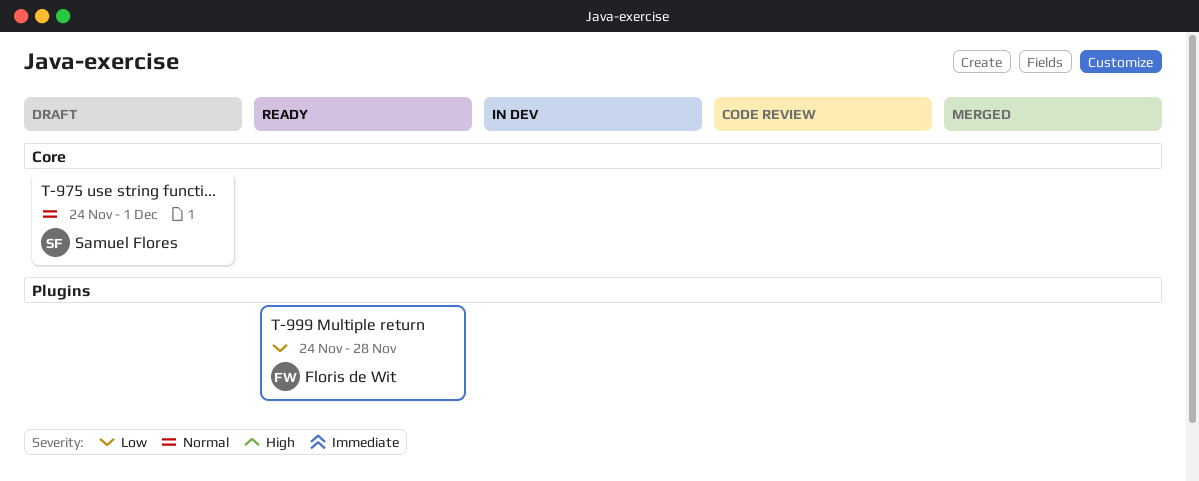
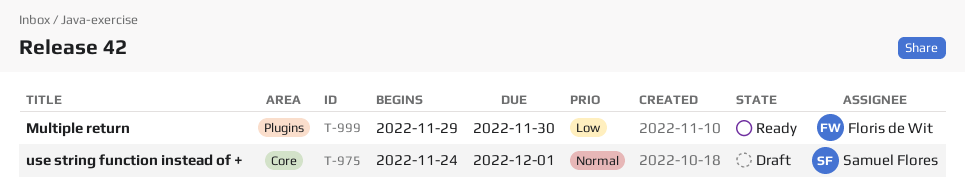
T-999, start: Nov 24 -> Nov 29
T-999, due: Nov 28 -> Nov 30

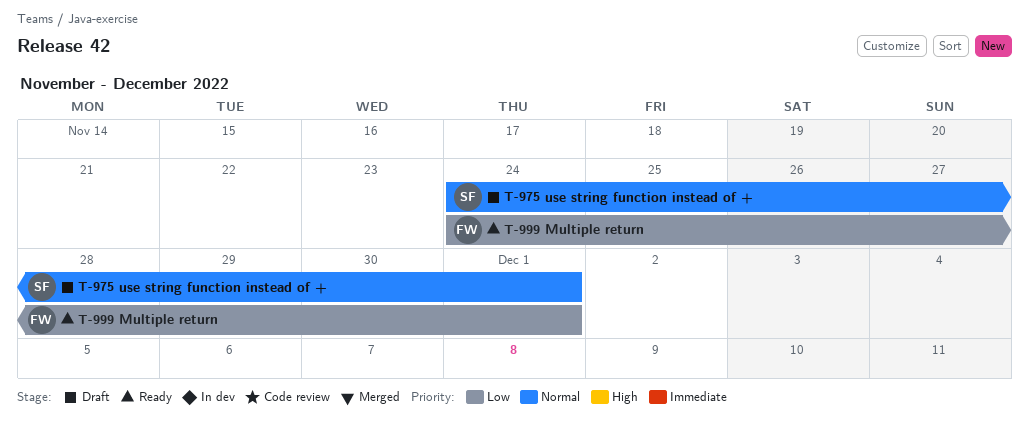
T-999, start: Nov 29 -> Nov 24
T-999, due: Nov 30 -> Dec 1

